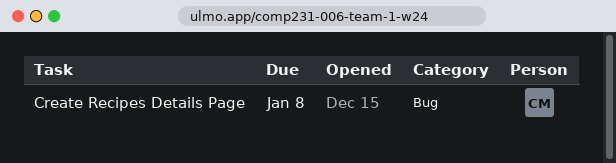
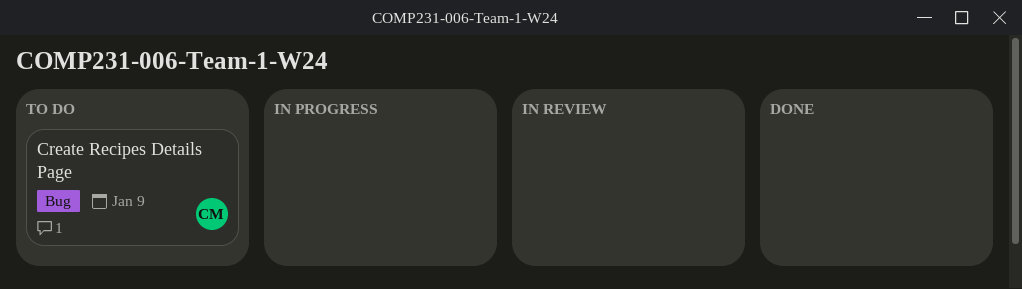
Create Recipes Details Page, due: Jan 8 -> Jan 9

